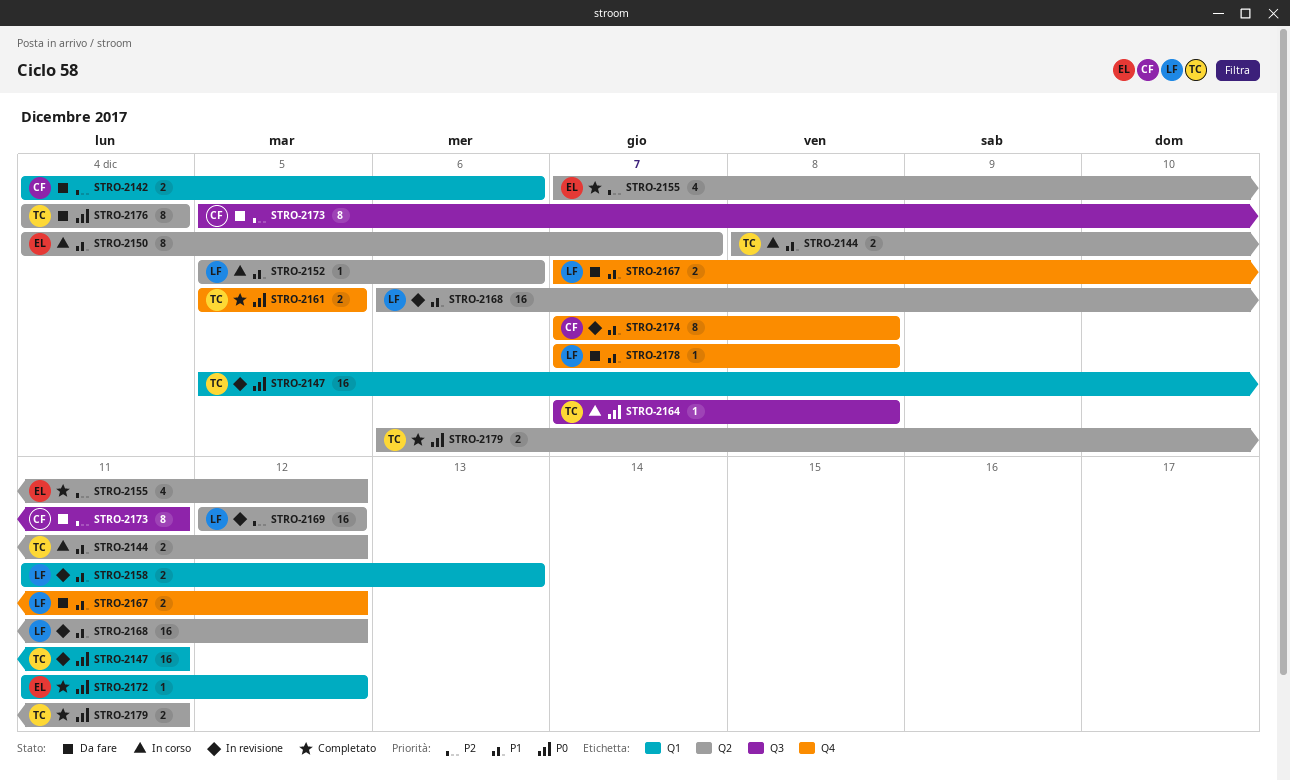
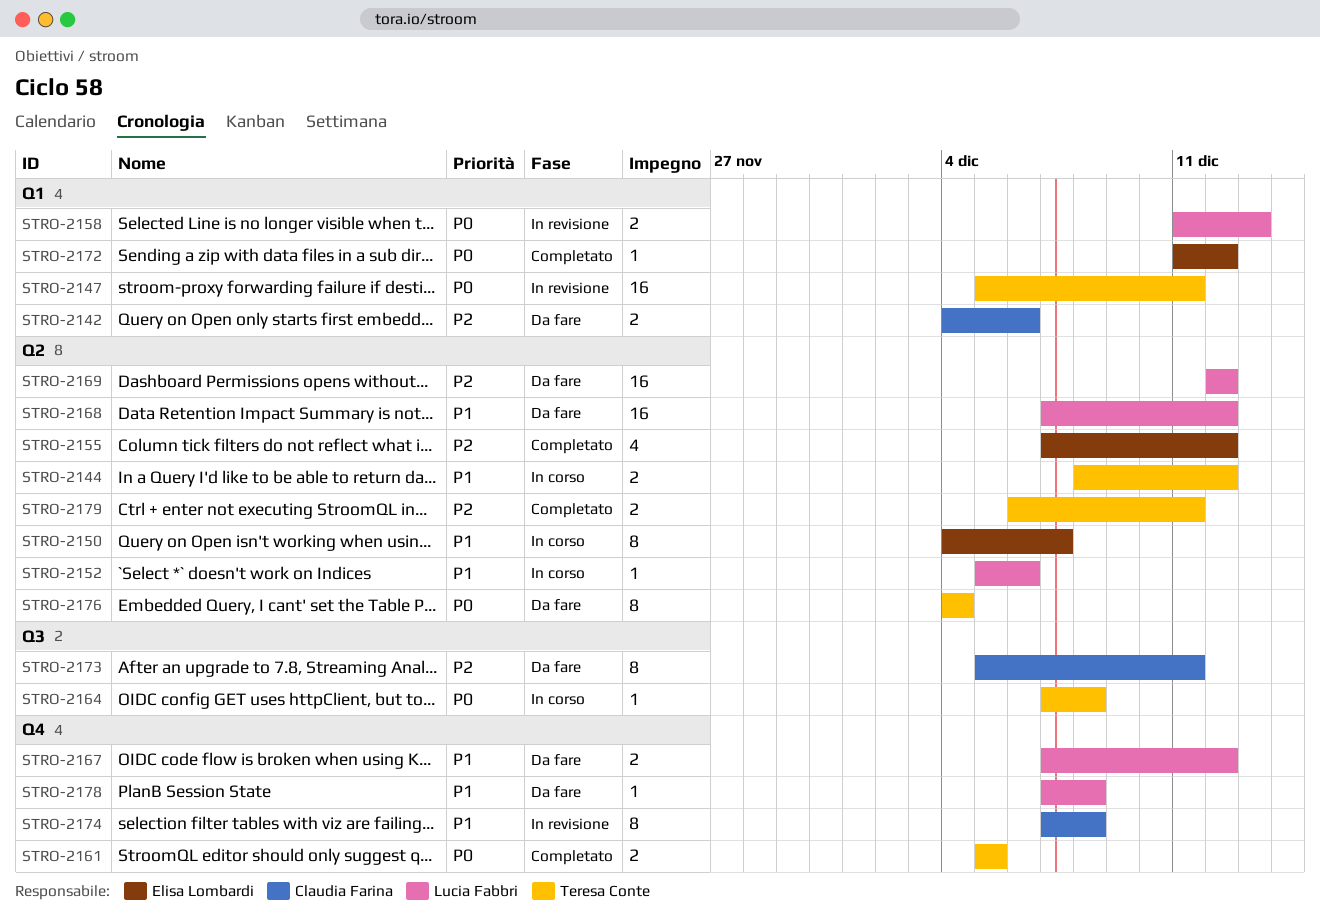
STRO-2158, priority: P1 -> P0
STRO-2168, status: In revisione -> Da fare
STRO-2168, start: Dec 6 -> Dec 7
STRO-2169, status: In revisione -> Da fare
STRO-2179, priority: P0 -> P2

